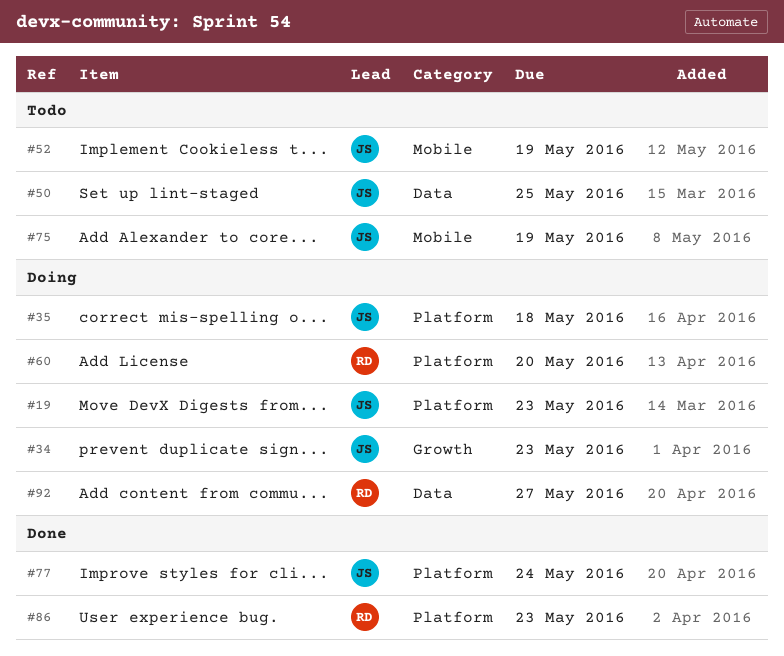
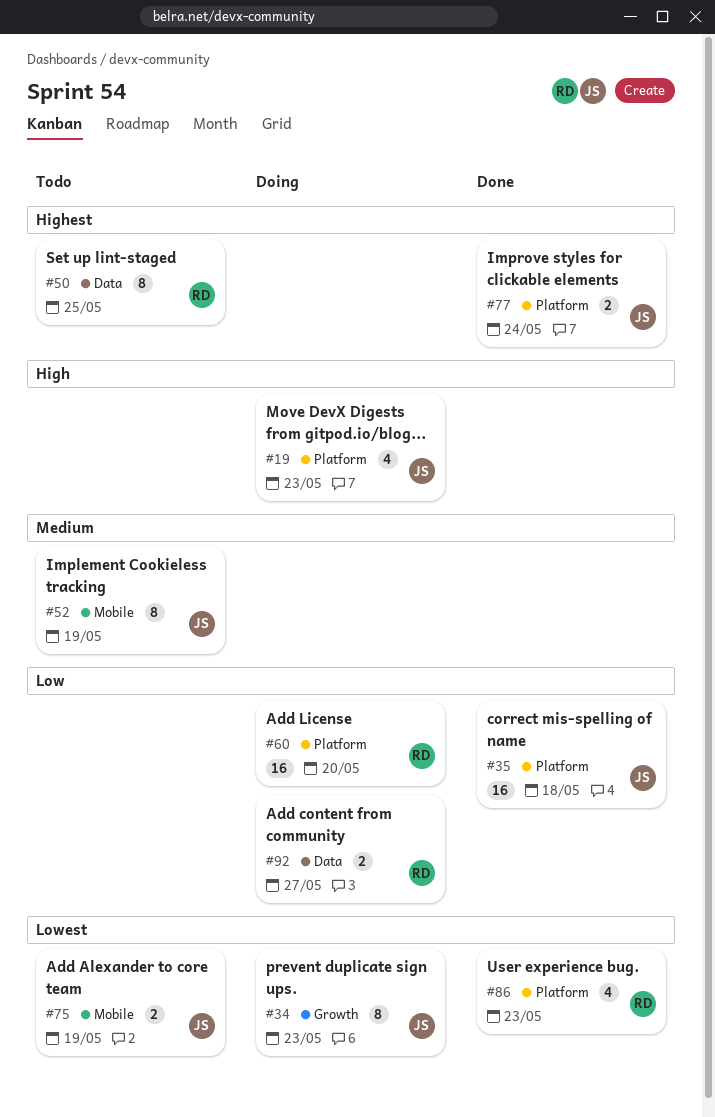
#35, status: Doing -> Done
#50, owner: JS -> RD

